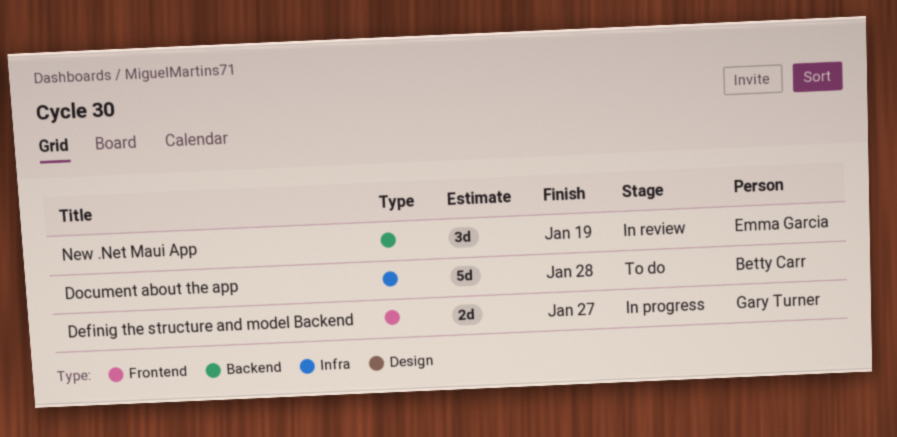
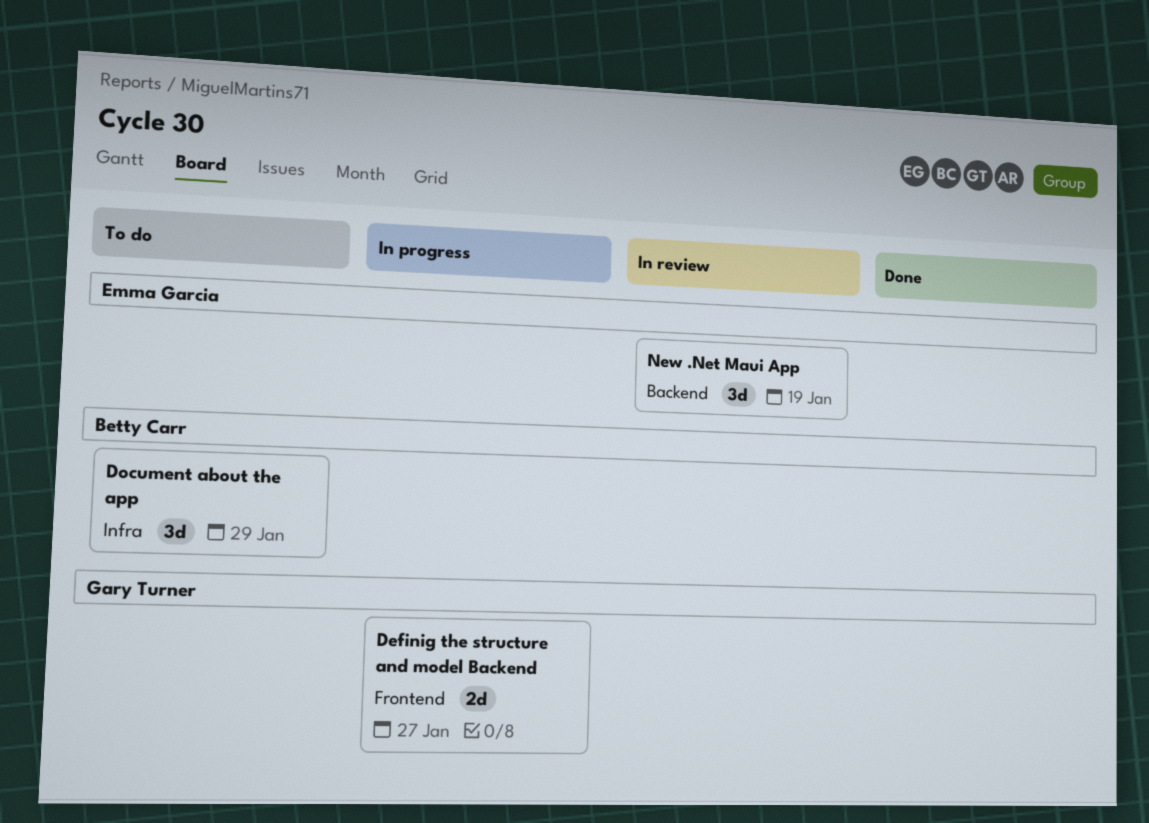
Document about the app, estimate: 5d -> 3d
Document about the app, due: Jan 28 -> Jan 29

